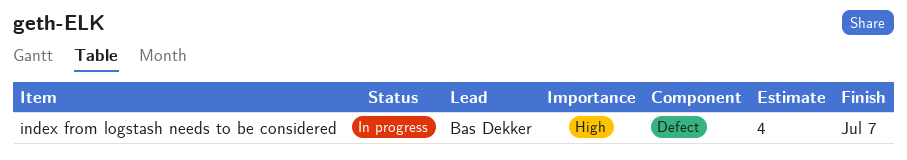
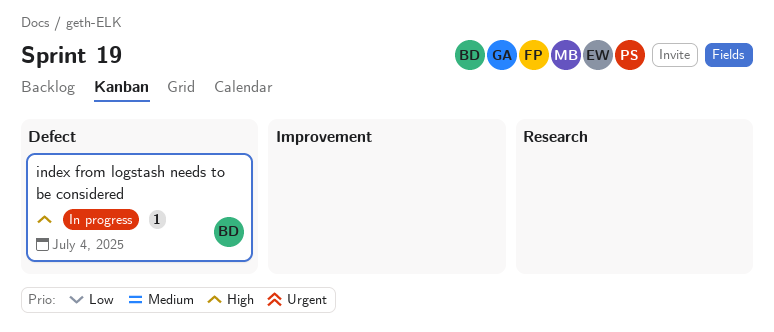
index from logstash needs to be considered, estimate: 4 -> 1
index from logstash needs to be considered, due: Jul 7 -> Jul 4

